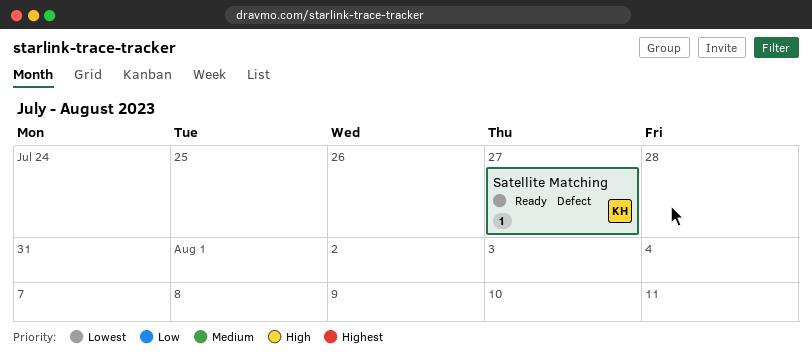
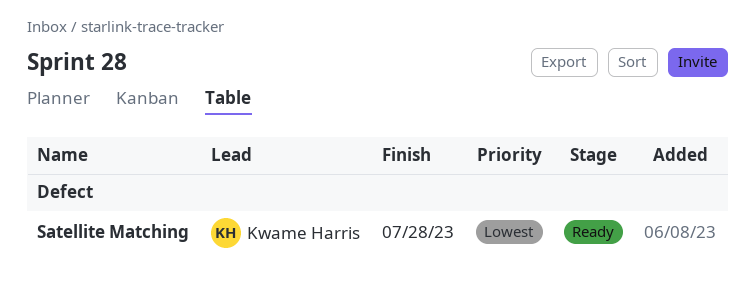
Satellite Matching, due: Jul 27 -> Jul 28

